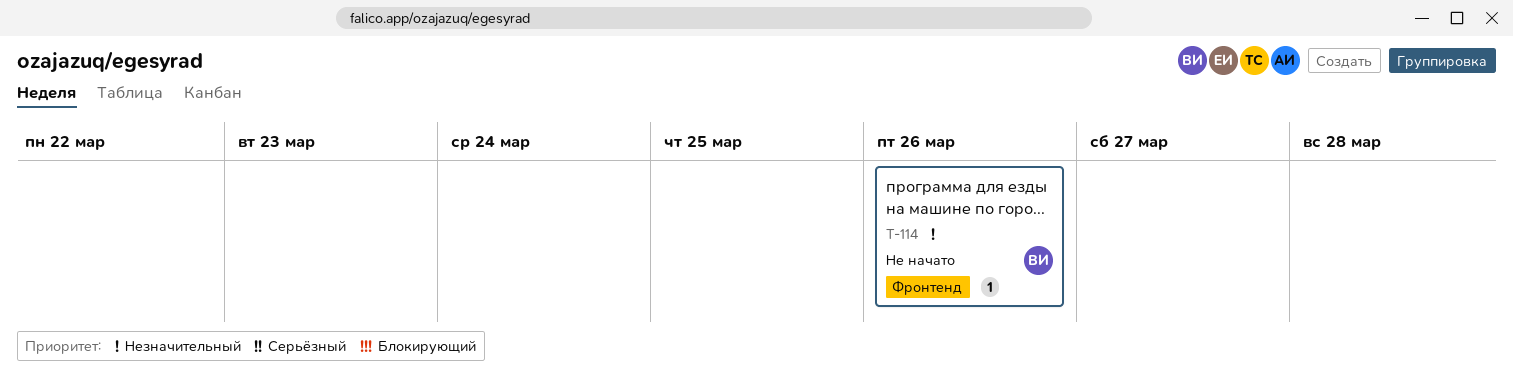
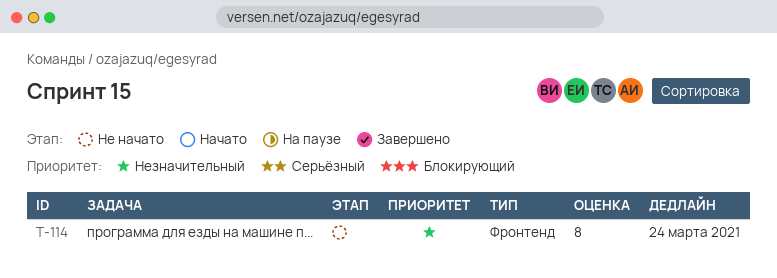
T-114, estimate: 1 -> 8
T-114, due: Mar 26 -> Mar 24

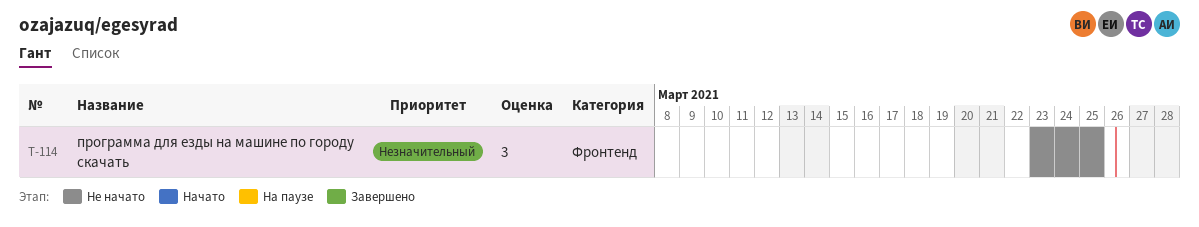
T-114, estimate: 8 -> 3
T-114, due: Mar 24 -> Mar 25

